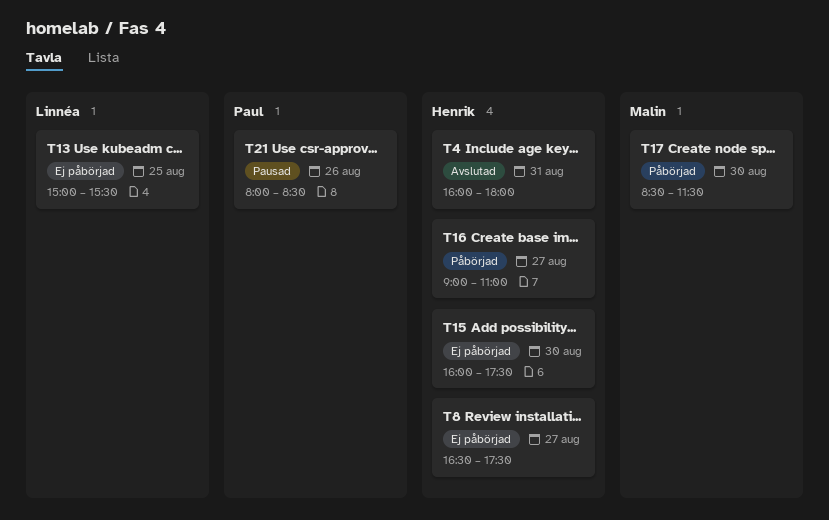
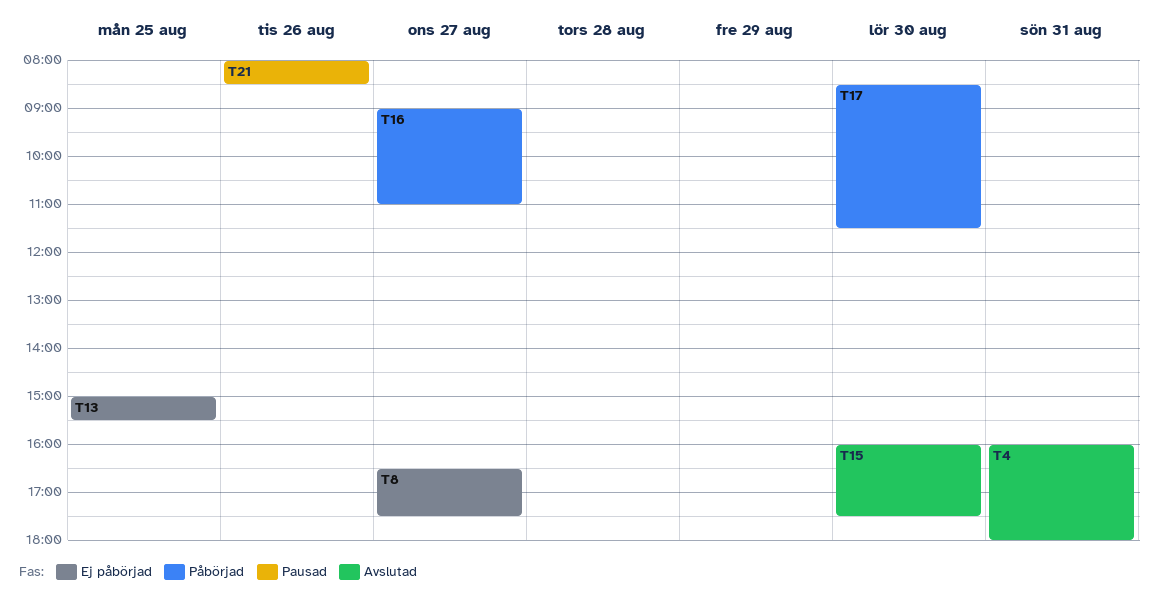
T15, status: Ej påbörjad -> Avslutad

